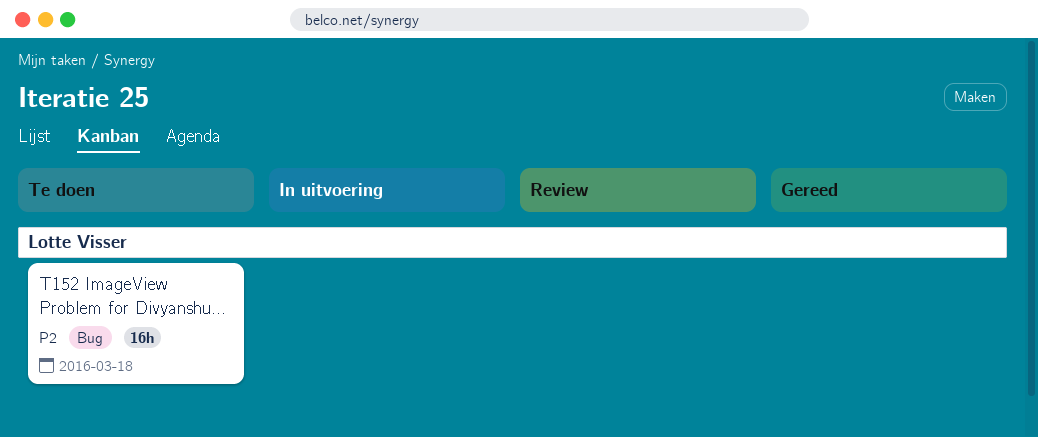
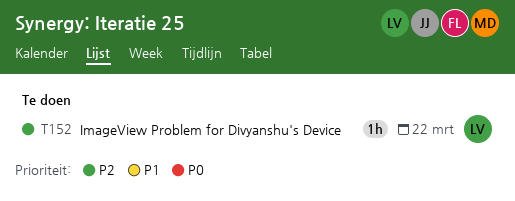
T152, estimate: 16h -> 1h
T152, due: Mar 18 -> Mar 22

